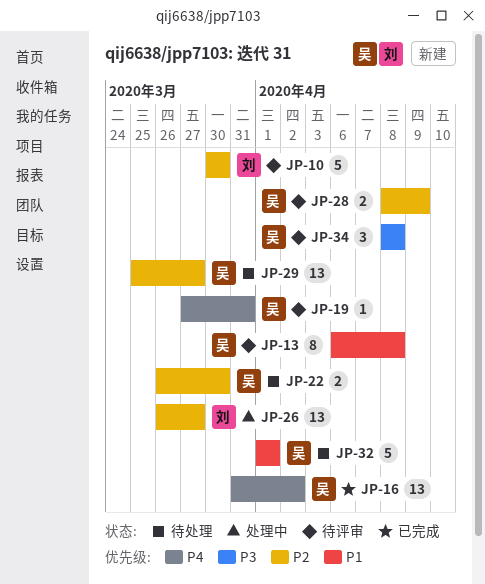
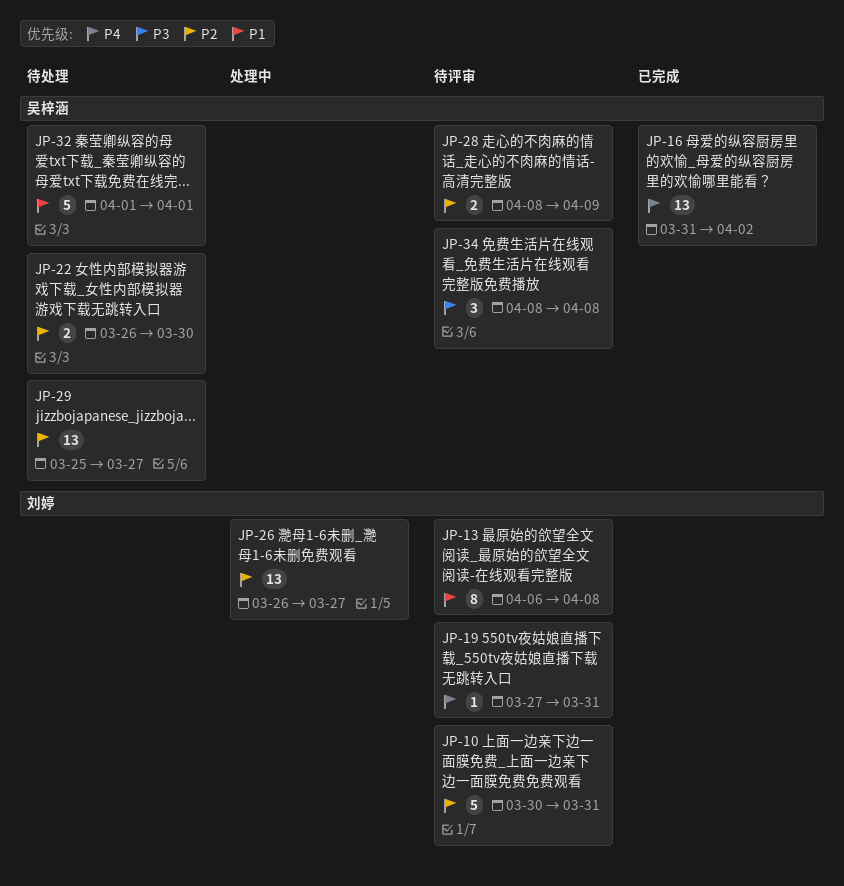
JP-10, due: Mar 30 -> Mar 31
JP-13, owner: 吴梓涵 -> 刘婷
JP-19, owner: 吴梓涵 -> 刘婷

